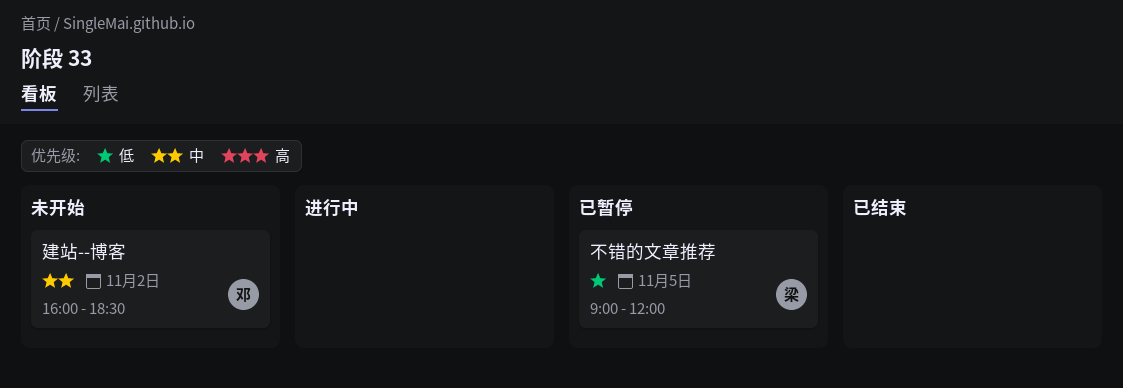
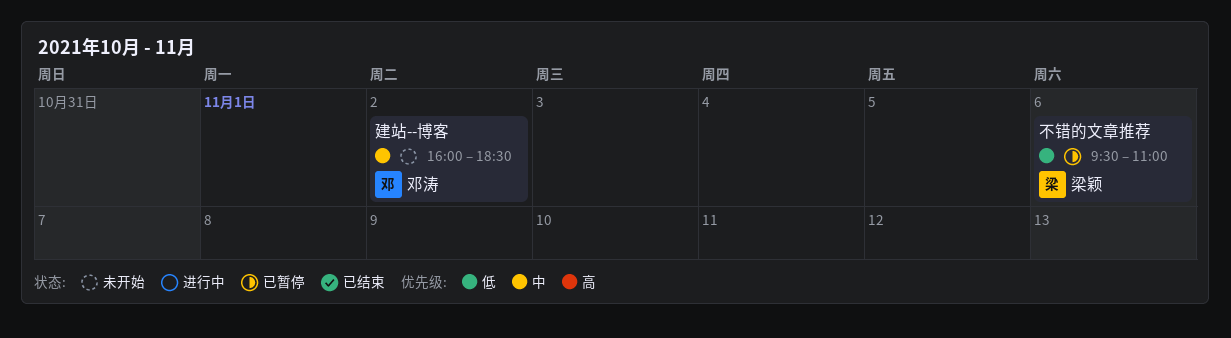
不错的文章推荐, day: Nov 5 -> Nov 6
不错的文章推荐, begins: 09:00 -> 09:30
不错的文章推荐, ends: 12:00 -> 11:00

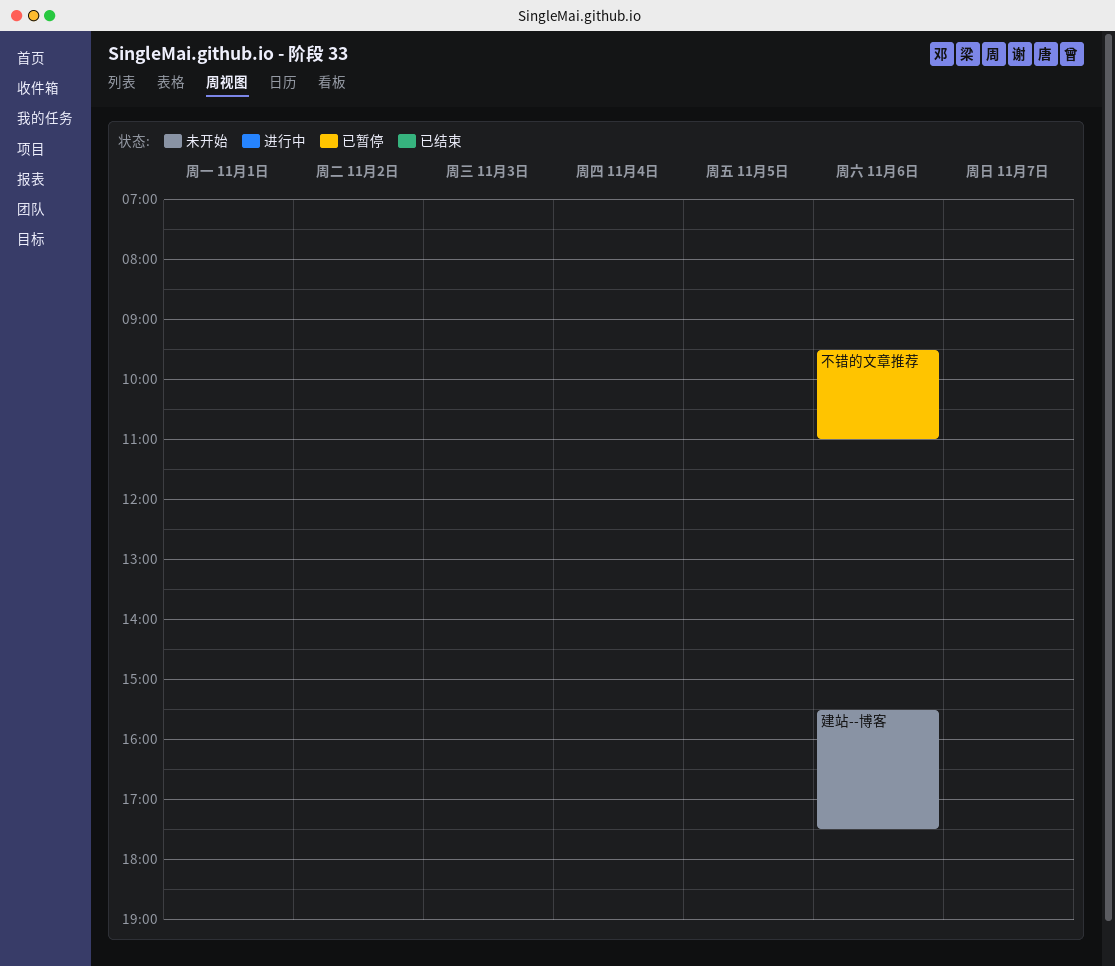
建站--博客, day: Nov 2 -> Nov 6
建站--博客, begins: 16:00 -> 15:30
建站--博客, ends: 18:30 -> 17:30

